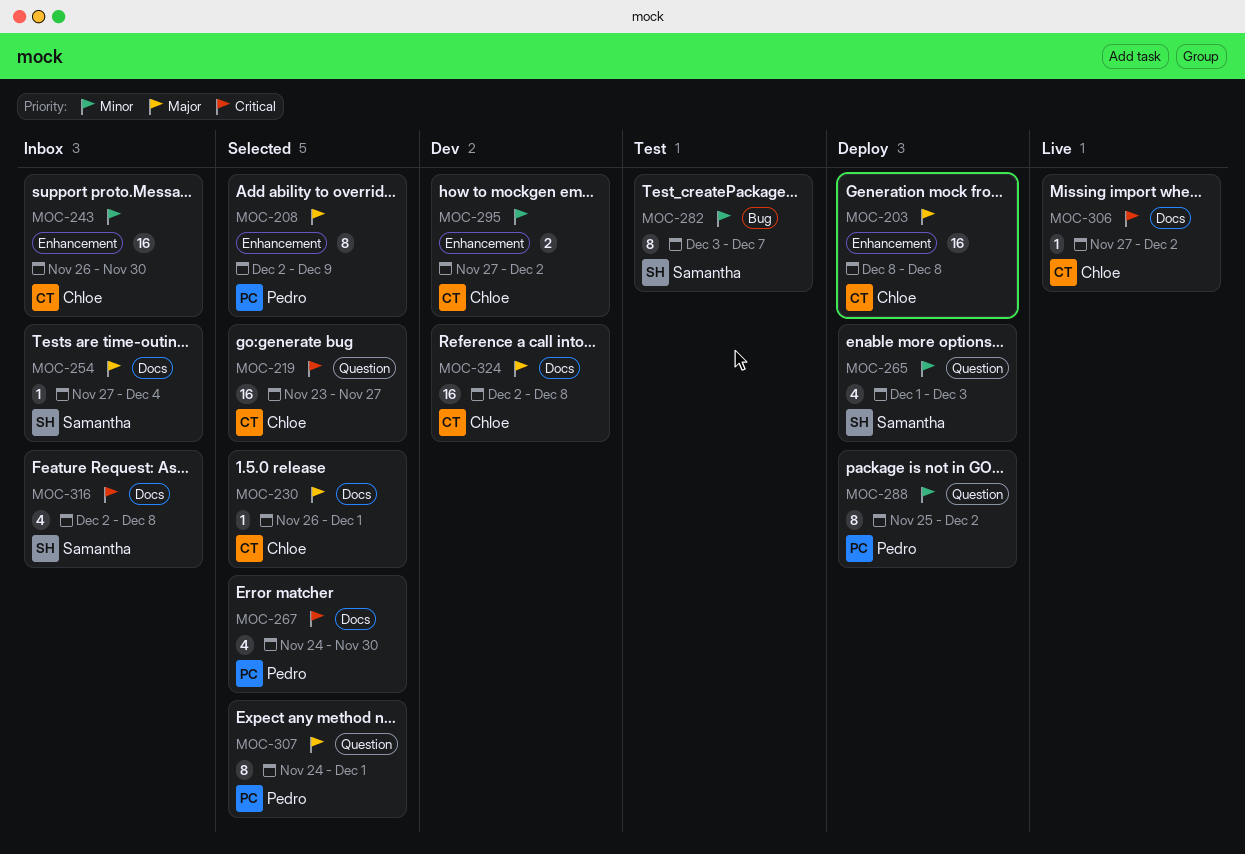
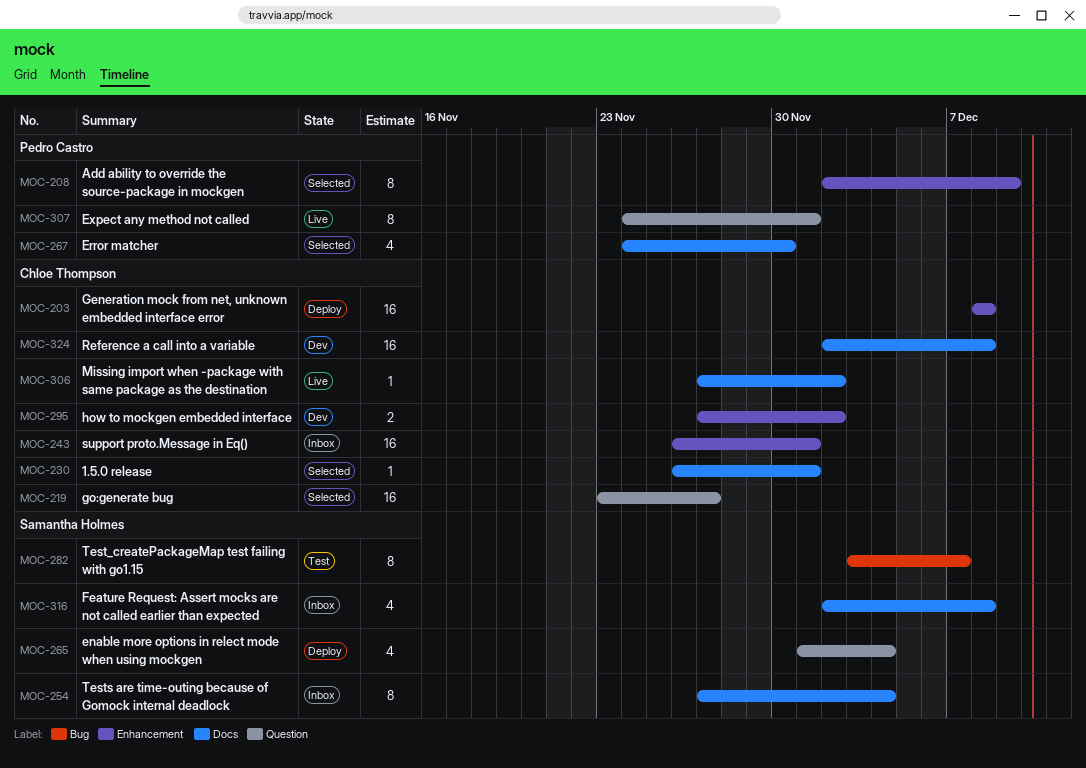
MOC-243, due: Nov 30 -> Dec 1
MOC-254, estimate: 1 -> 8
MOC-265, due: Dec 3 -> Dec 4
MOC-288: present -> none
MOC-307, status: Selected -> Live

